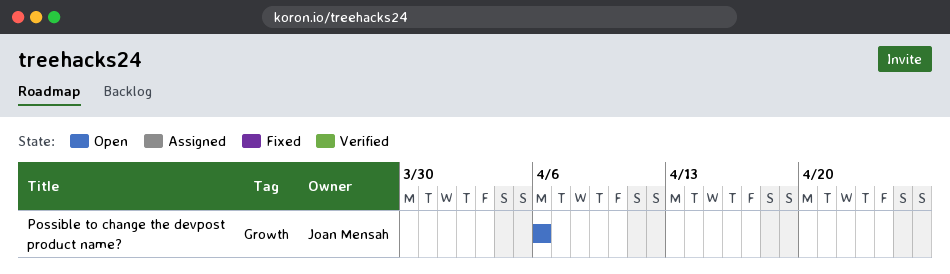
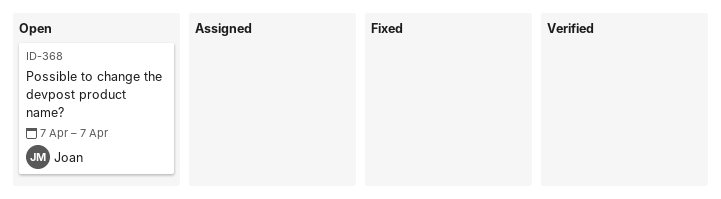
Possible to change the devpost product name?, start: Apr 6 -> Apr 7
Possible to change the devpost product name?, due: Apr 6 -> Apr 7

